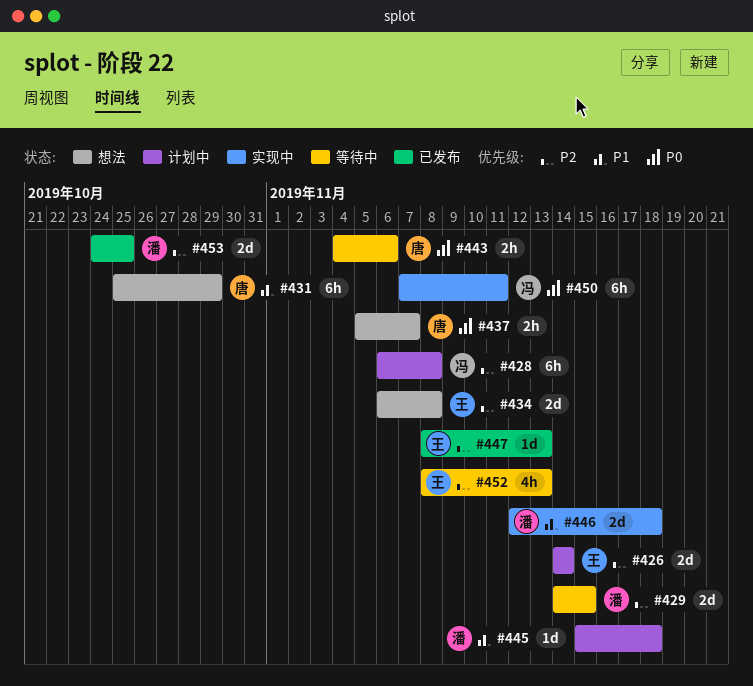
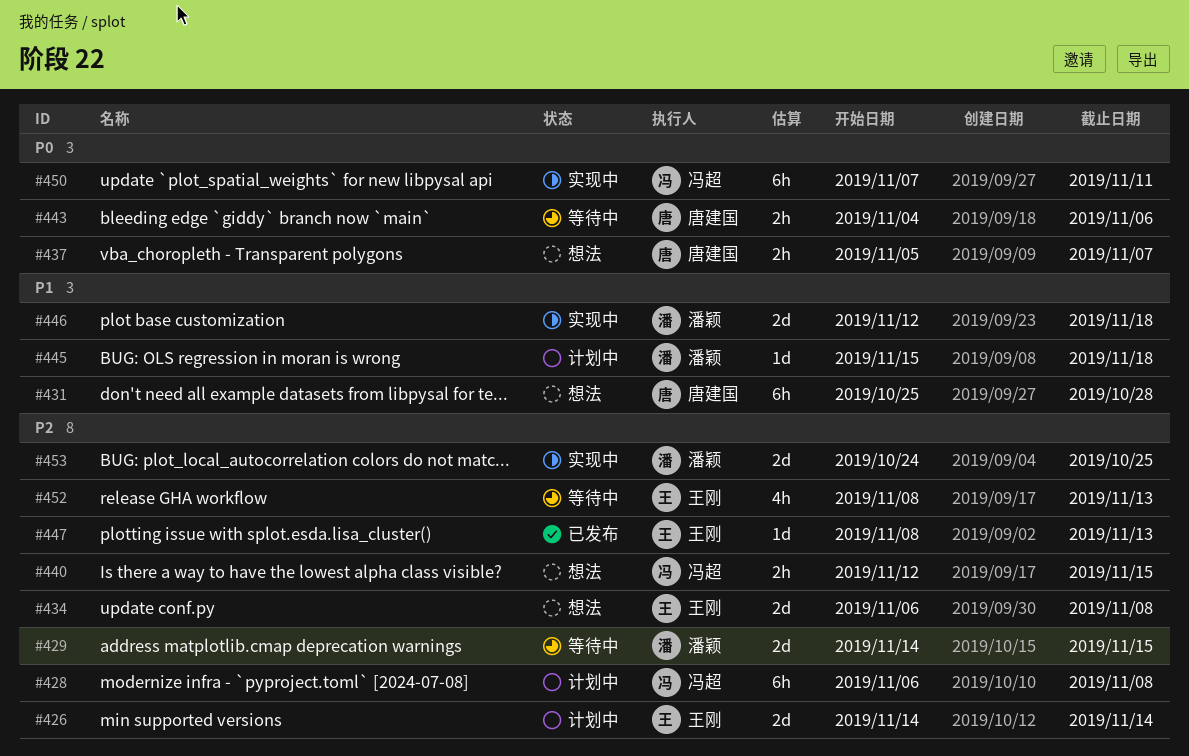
#431, due: Oct 29 -> Oct 28
#440: none -> present
#453, status: 已发布 -> 实现中

